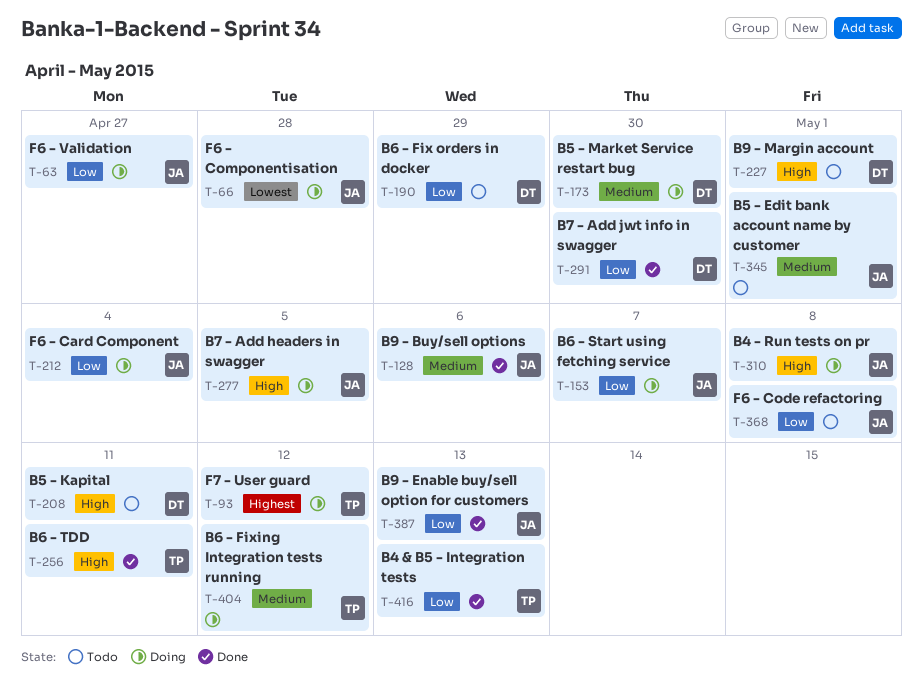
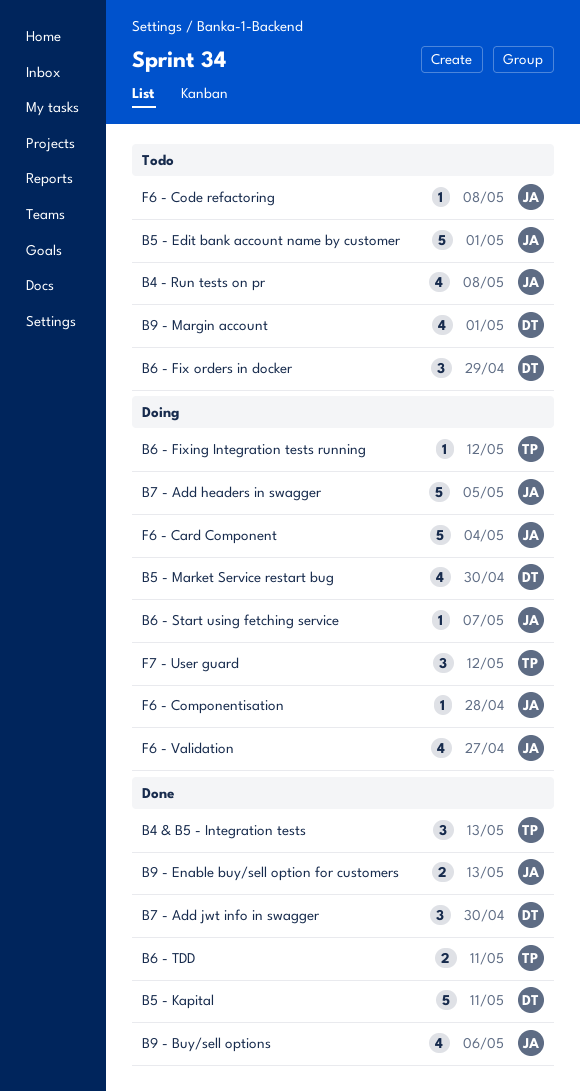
B4 - Run tests on pr, status: Doing -> Todo
B5 - Kapital, status: Todo -> Done

